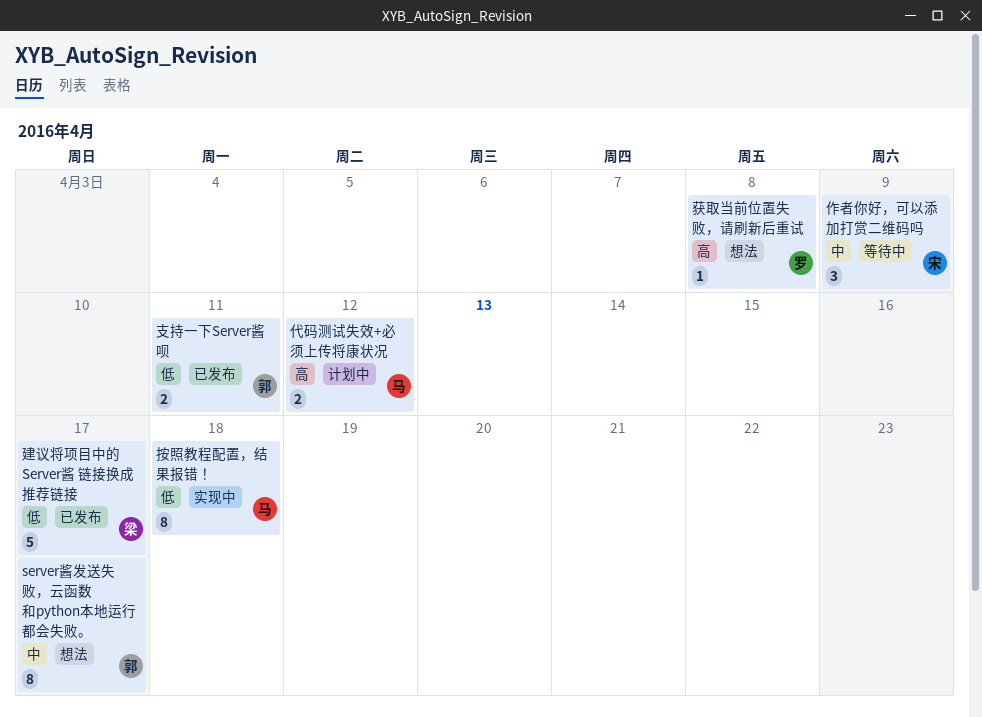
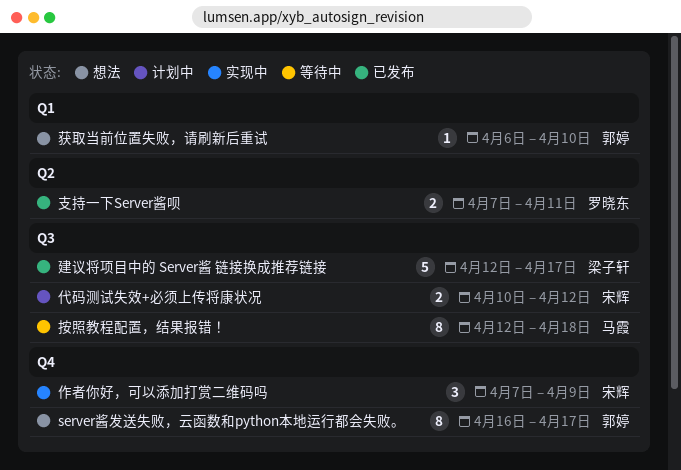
代码测试失效+必须上传将康状况, owner: 马霞 -> 宋辉
作者你好，可以添加打赏二维码吗, status: 等待中 -> 实现中
按照教程配置，结果报错！, status: 实现中 -> 等待中
支持一下Server酱呗, owner: 郭婷 -> 罗晓东
获取当前位置失败，请刷新后重试, owner: 罗晓东 -> 郭婷
获取当前位置失败，请刷新后重试, due: Apr 8 -> Apr 10

